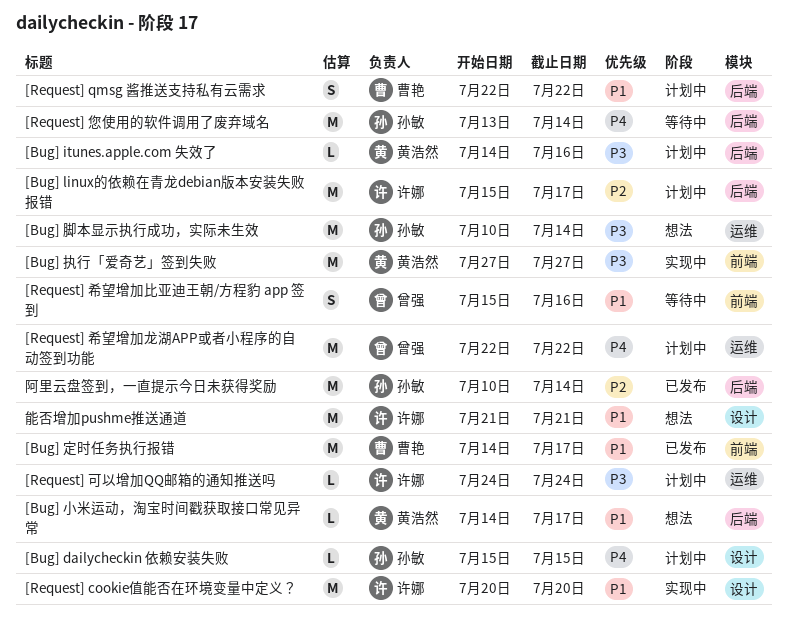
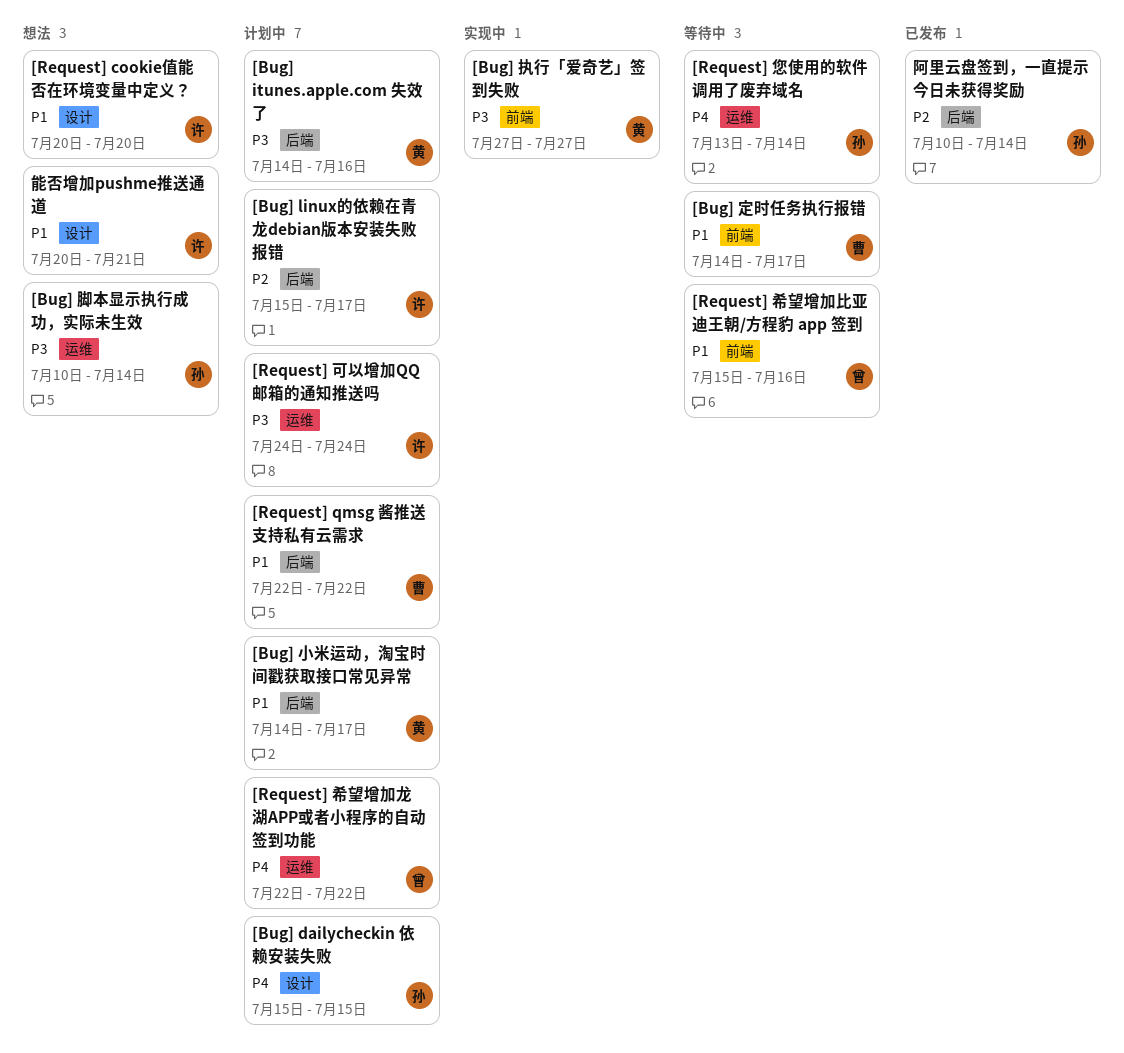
[Bug] 定时任务执行报错, status: 已发布 -> 等待中
[Bug] 小米运动，淘宝时间戳获取接口常见异常, status: 想法 -> 计划中
[Request] cookie值能否在环境变量中定义？, status: 实现中 -> 想法
[Request] 您使用的软件调用了废弃域名, label: 后端 -> 运维
能否增加pushme推送通道, start: Jul 21 -> Jul 20

